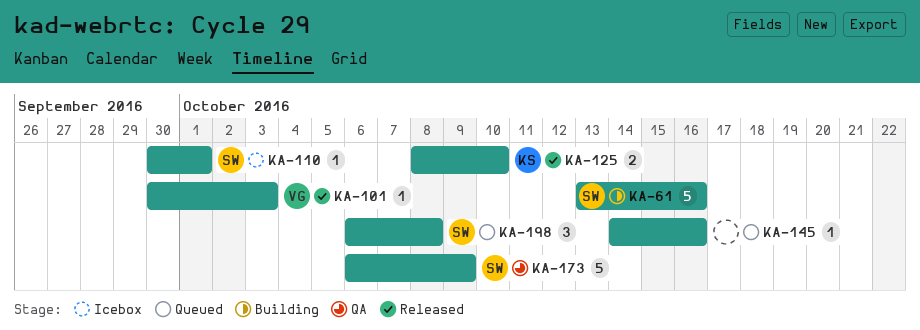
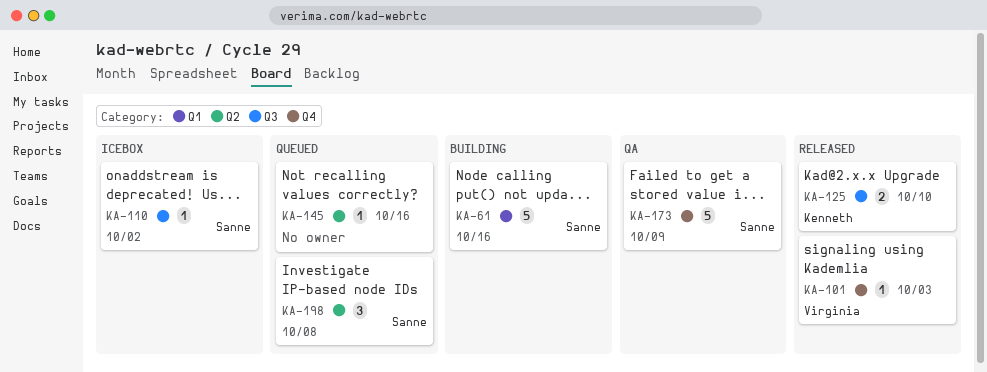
KA-110, due: Oct 1 -> Oct 2

